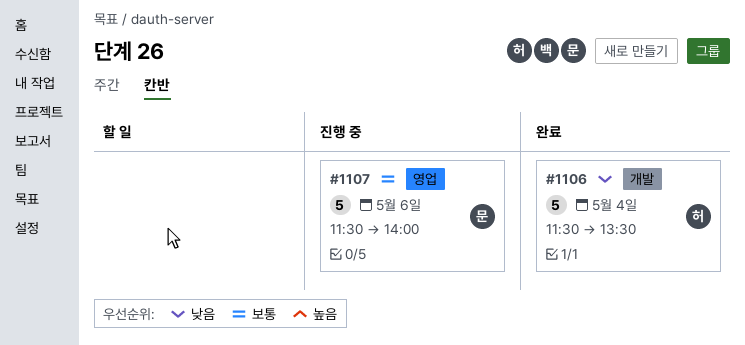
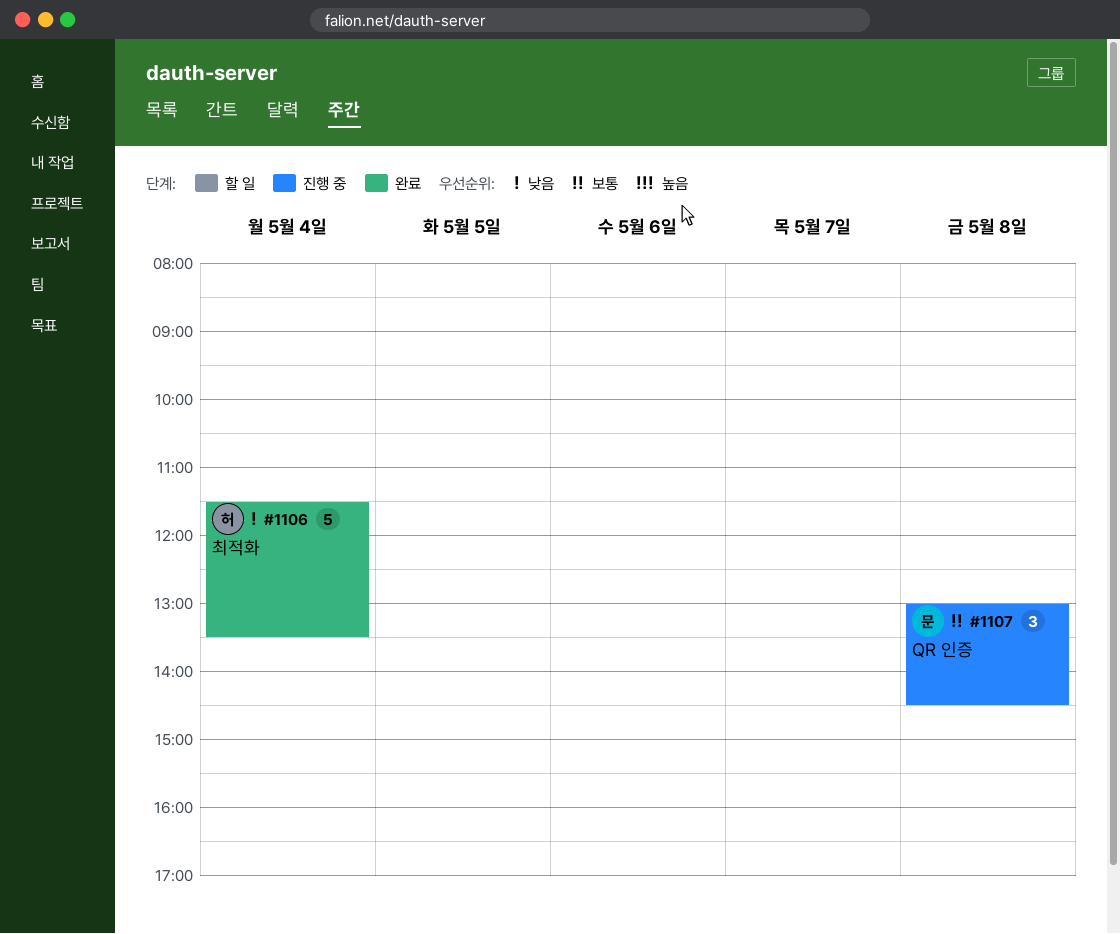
#1107, estimate: 5 -> 3
#1107, day: May 6 -> May 8
#1107, begins: 11:30 -> 13:00
#1107, ends: 14:00 -> 14:30

